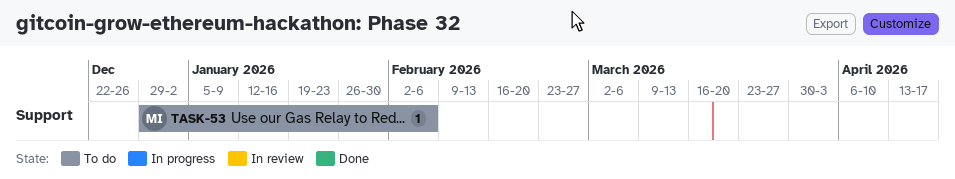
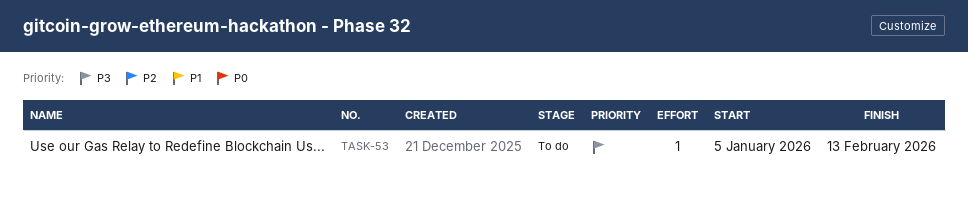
TASK-53, start: Dec 29 -> Jan 5
TASK-53, due: Feb 6 -> Feb 13

